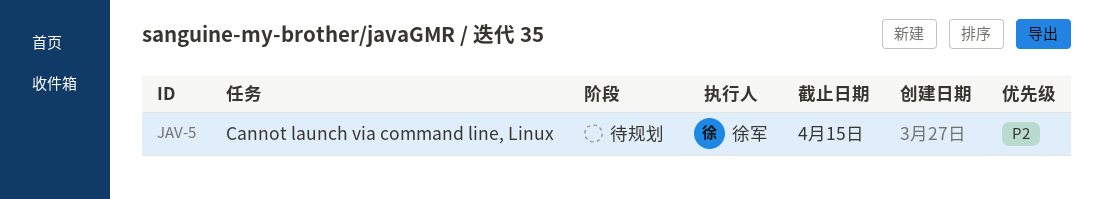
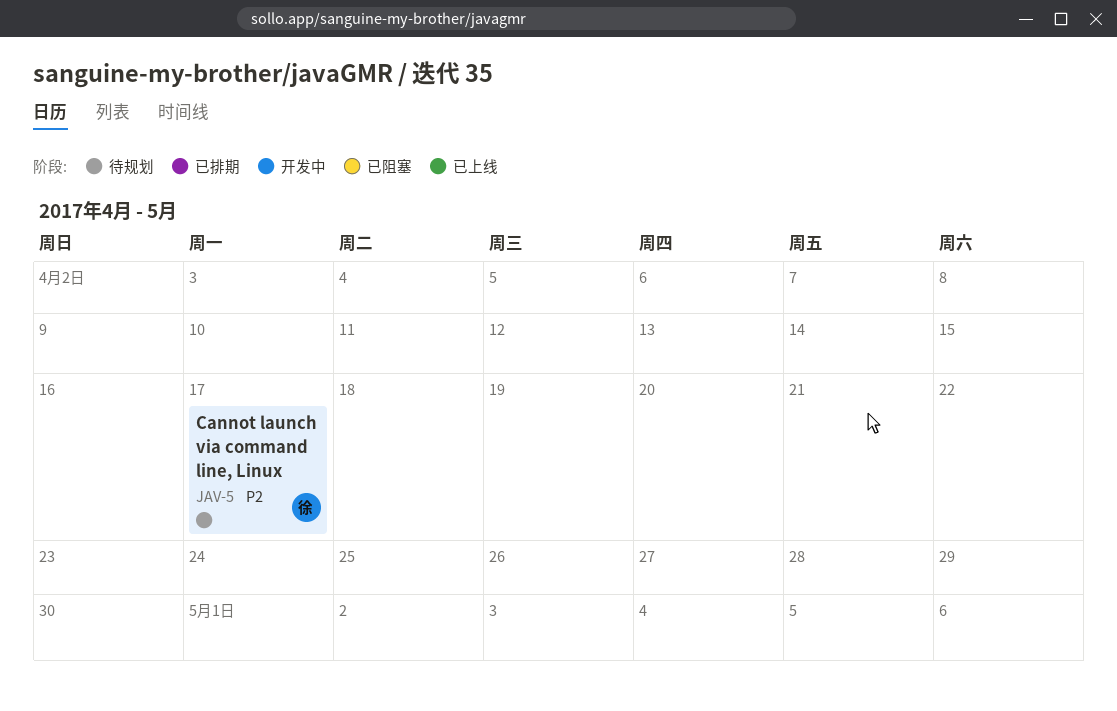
JAV-5, due: Apr 15 -> Apr 17

